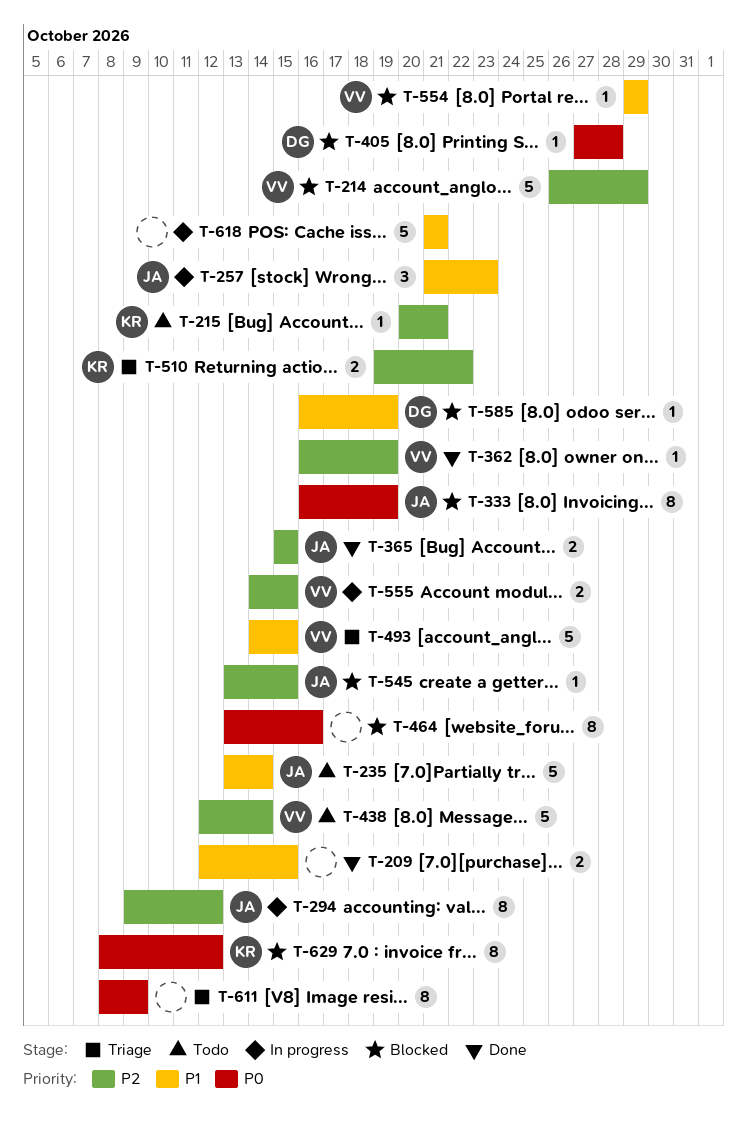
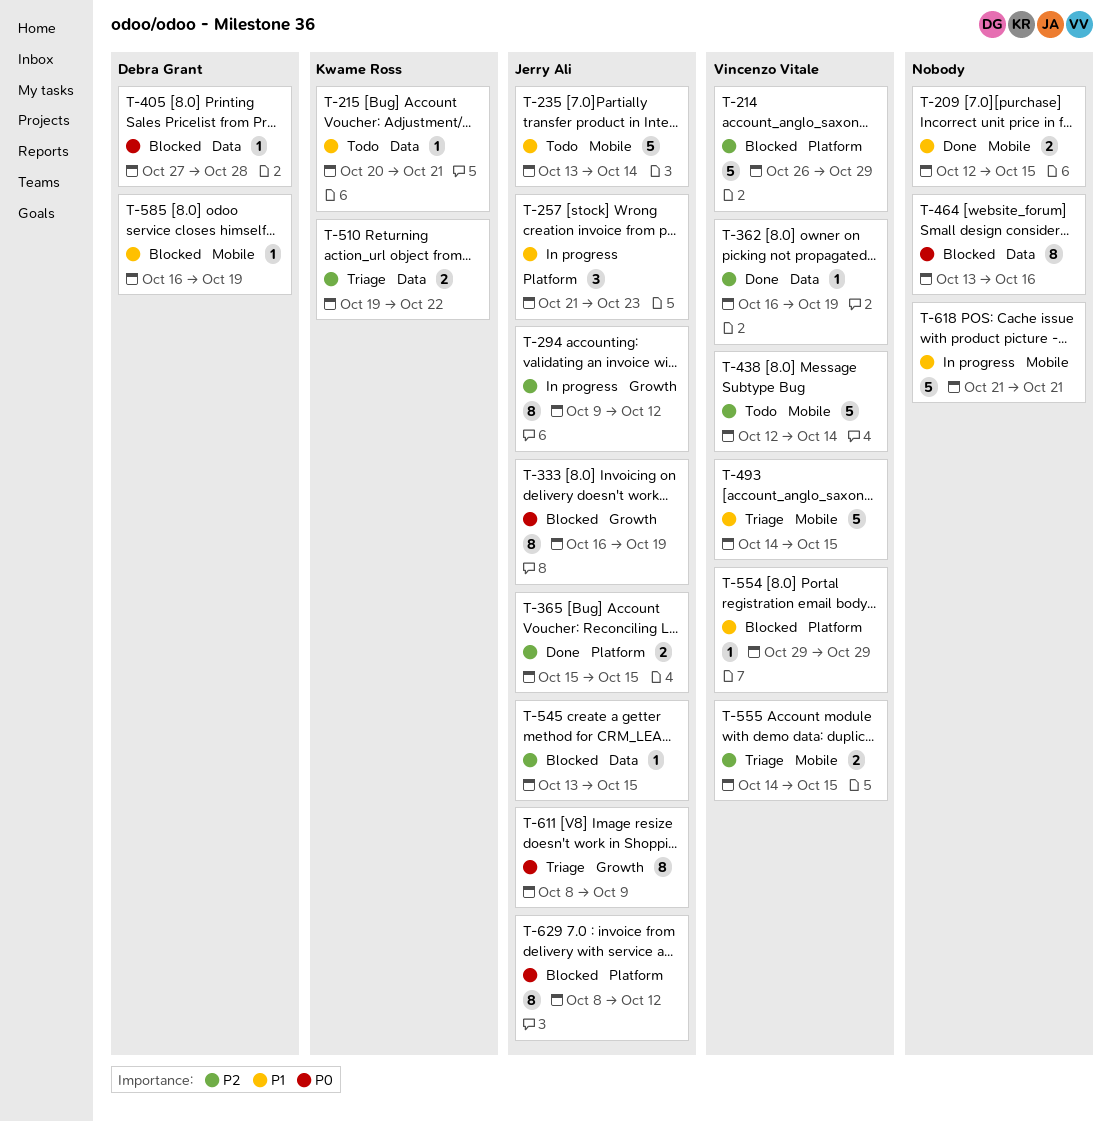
T-215, priority: P2 -> P1
T-555, status: In progress -> Triage
T-611, owner: none -> Jerry Ali
T-629, owner: Kwame Ross -> Jerry Ali

